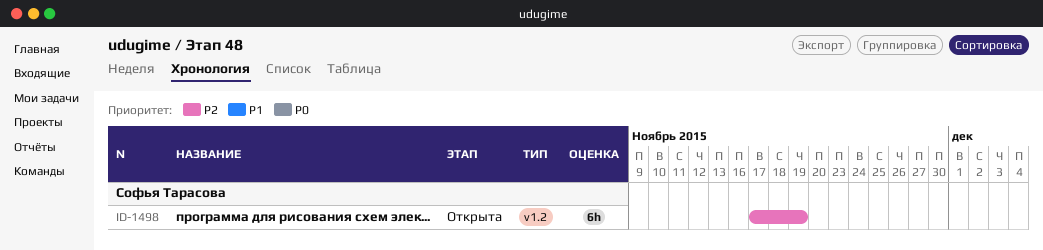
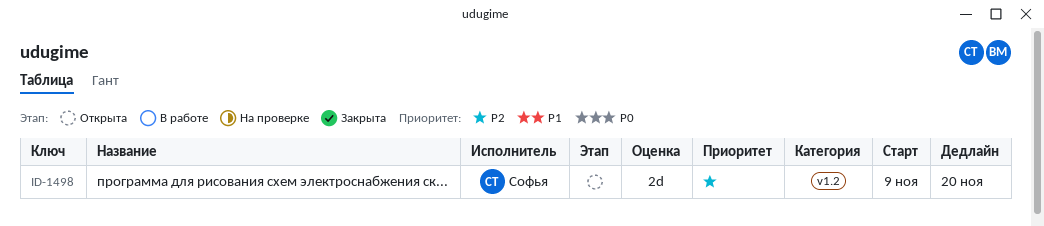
ID-1498, estimate: 6h -> 2d
ID-1498, start: Nov 17 -> Nov 9
ID-1498, due: Nov 19 -> Nov 20

